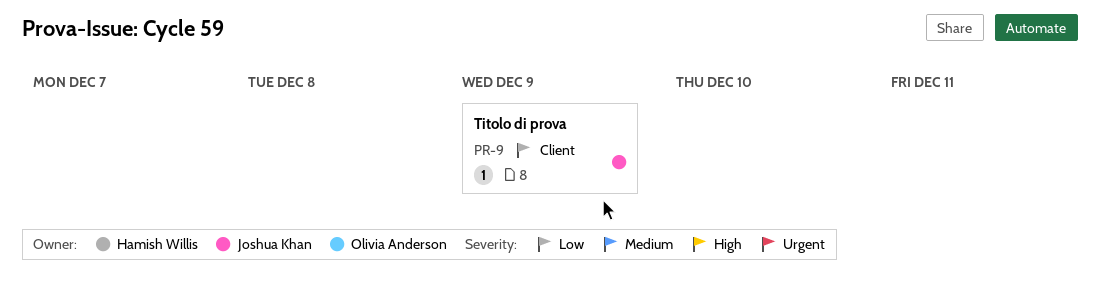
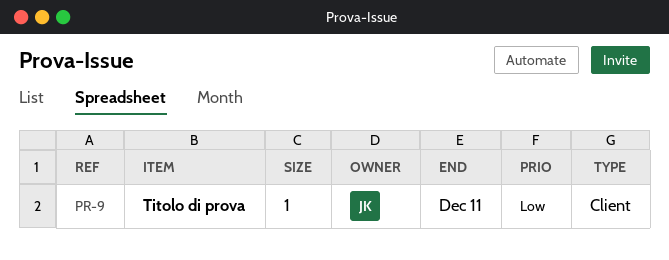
PR-9, due: Dec 9 -> Dec 11

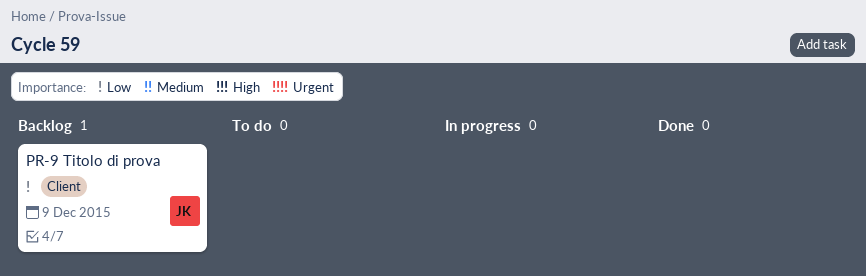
PR-9, due: Dec 11 -> Dec 9

